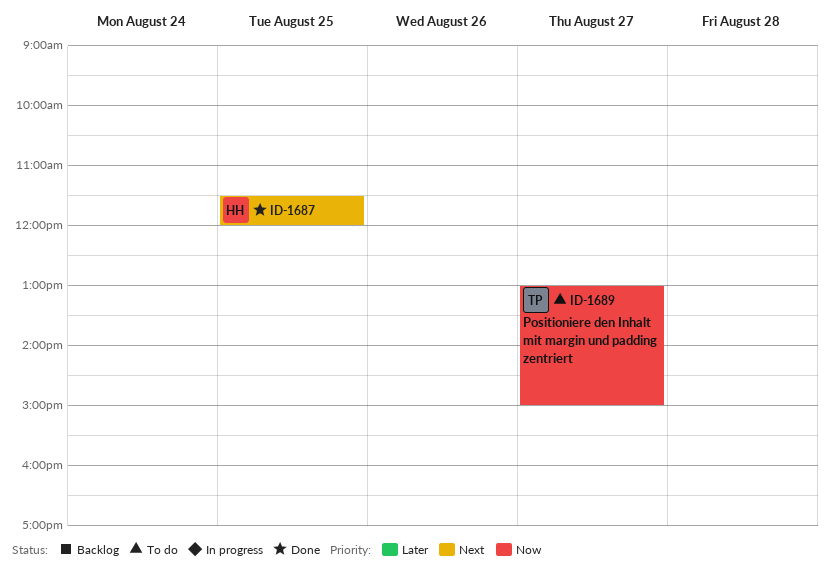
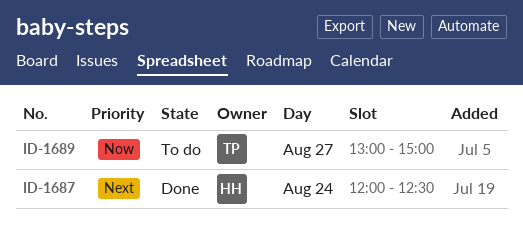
ID-1687, day: Aug 25 -> Aug 24
ID-1687, begins: 11:30 -> 12:00
ID-1687, ends: 12:00 -> 12:30

